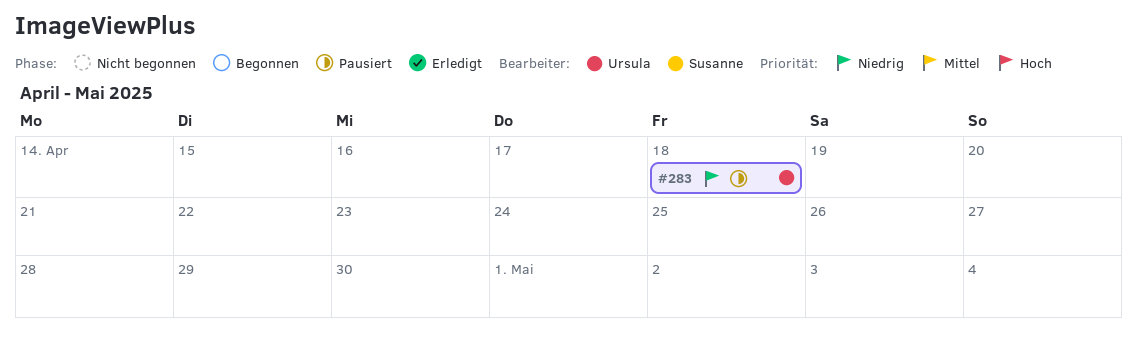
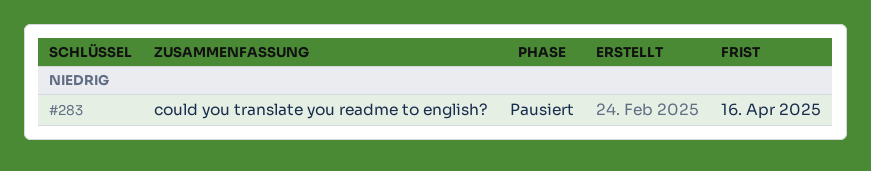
#283, due: Apr 18 -> Apr 16

